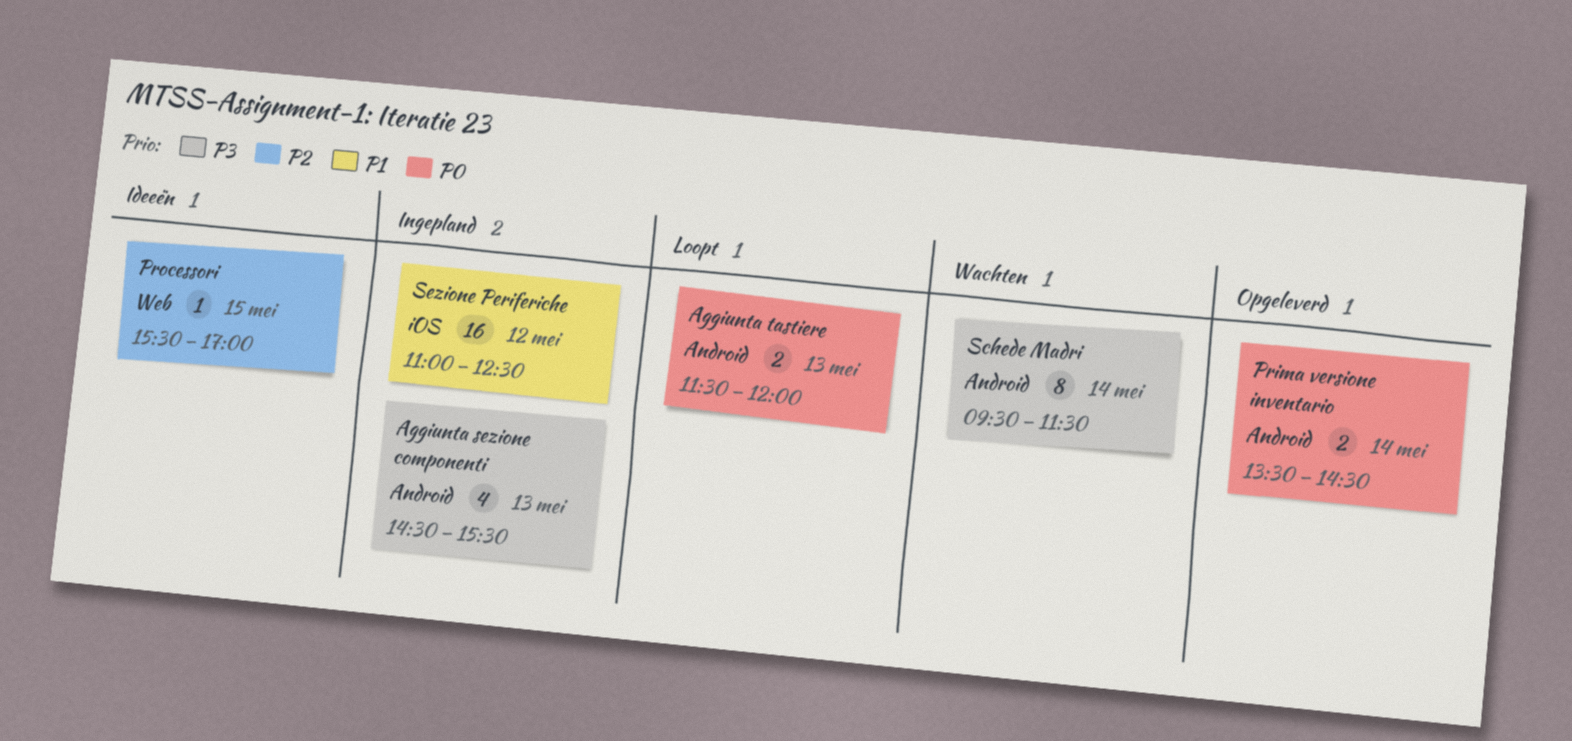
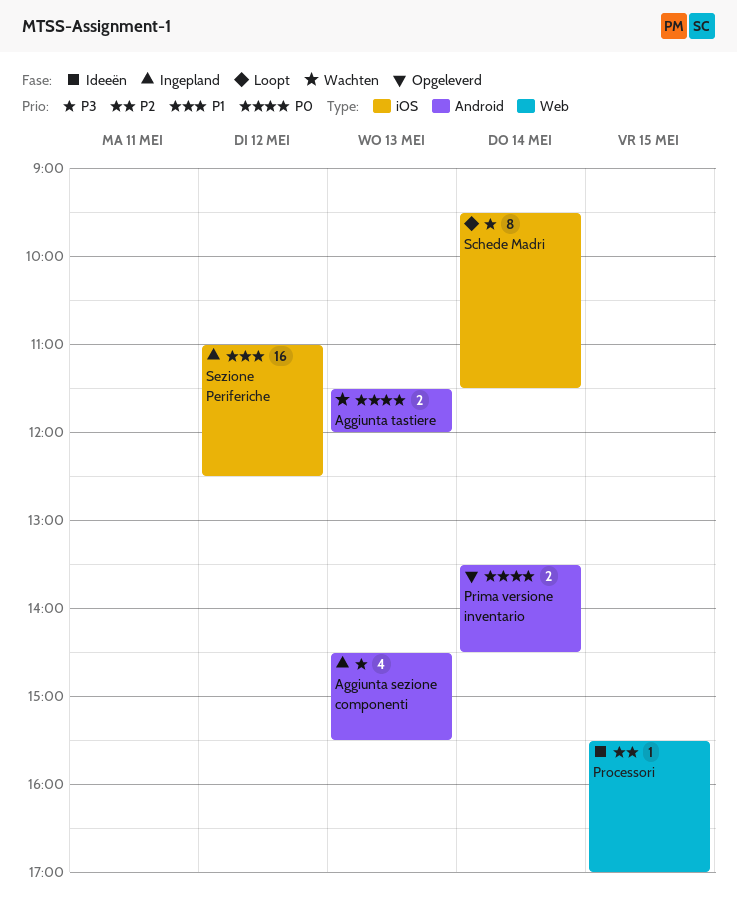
Aggiunta tastiere, status: Loopt -> Wachten
Schede Madri, status: Wachten -> Loopt
Schede Madri, label: Android -> iOS

